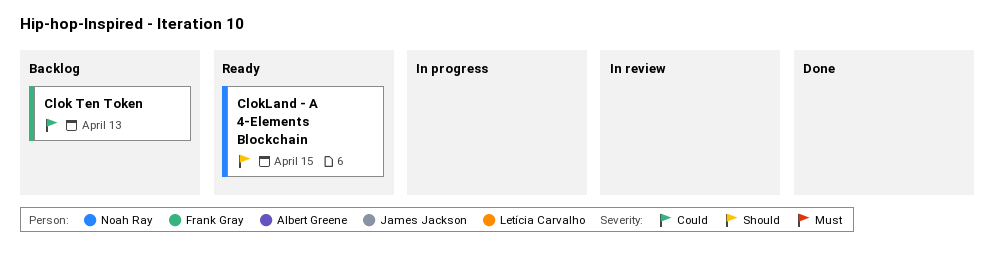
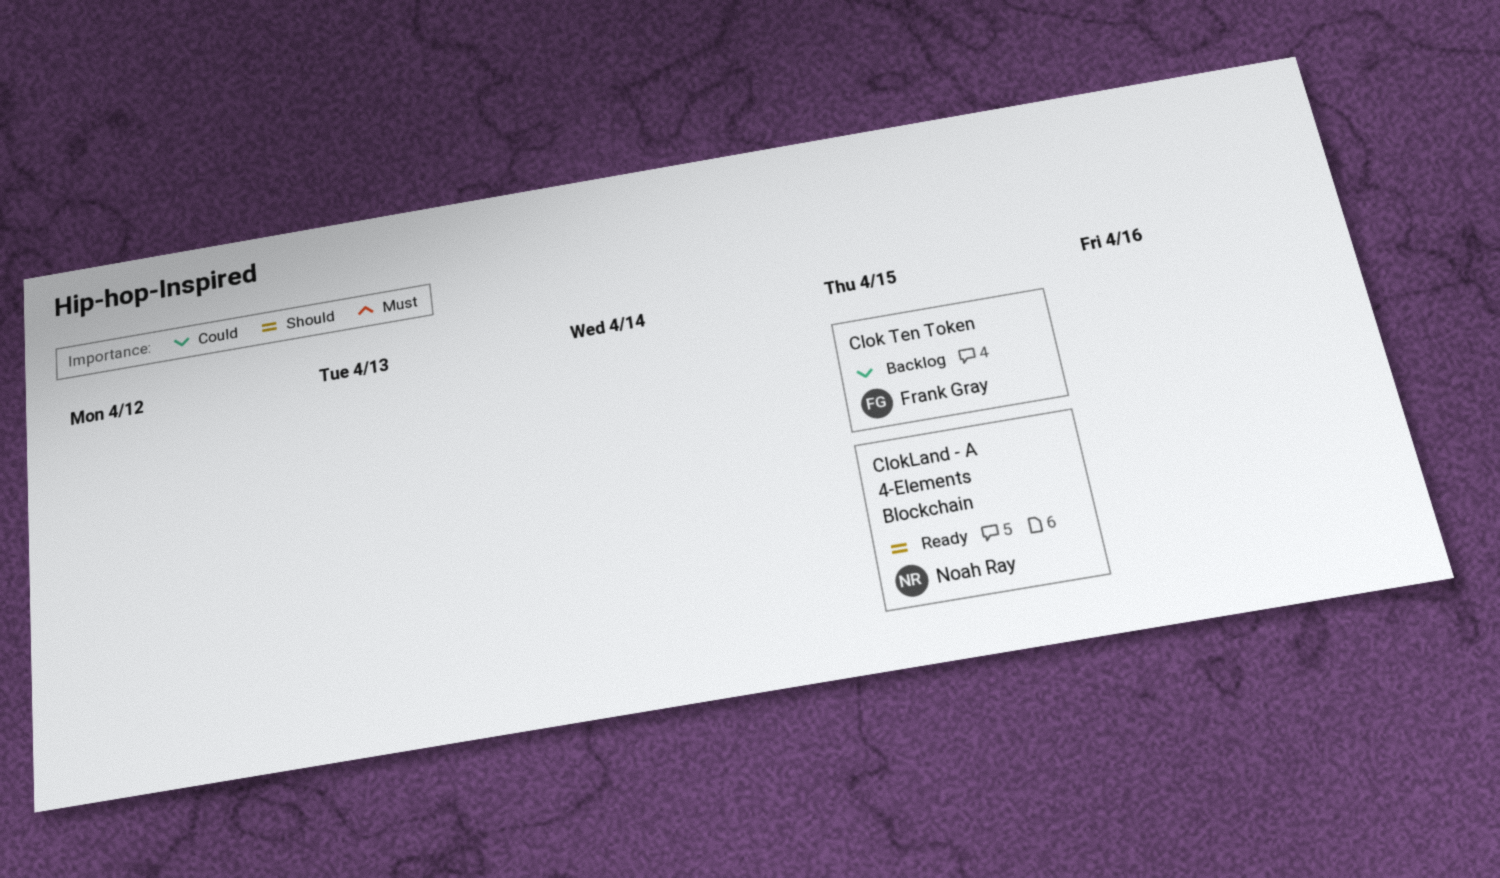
Clok Ten Token, due: Apr 13 -> Apr 15

